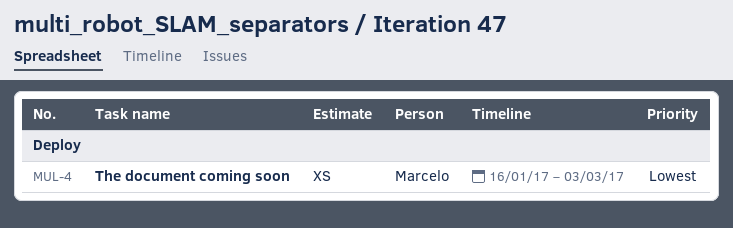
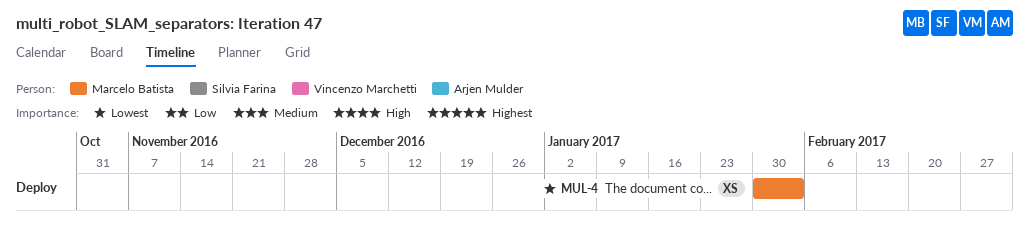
MUL-4, start: Jan 16 -> Jan 30
MUL-4, due: Mar 3 -> Feb 3

